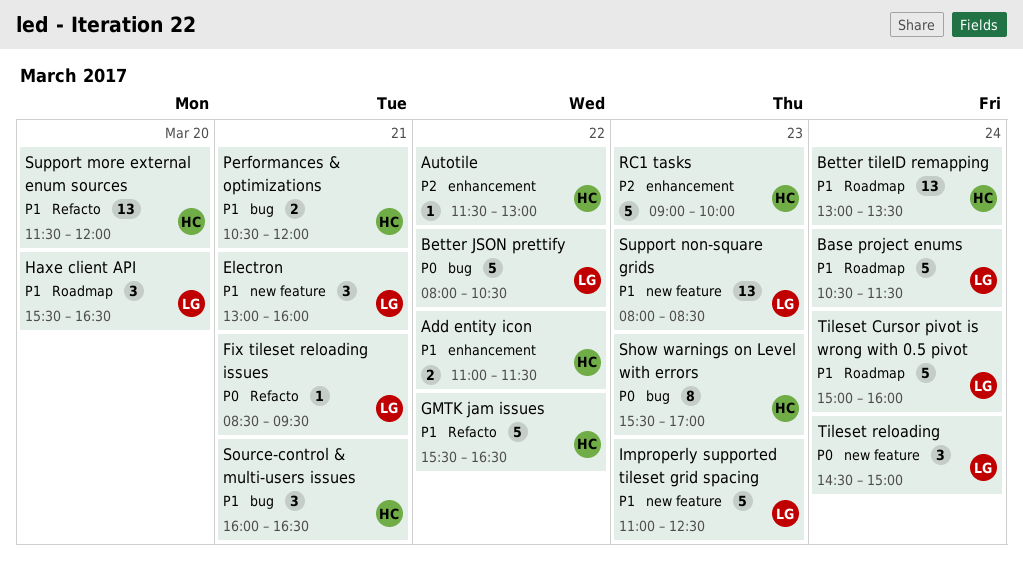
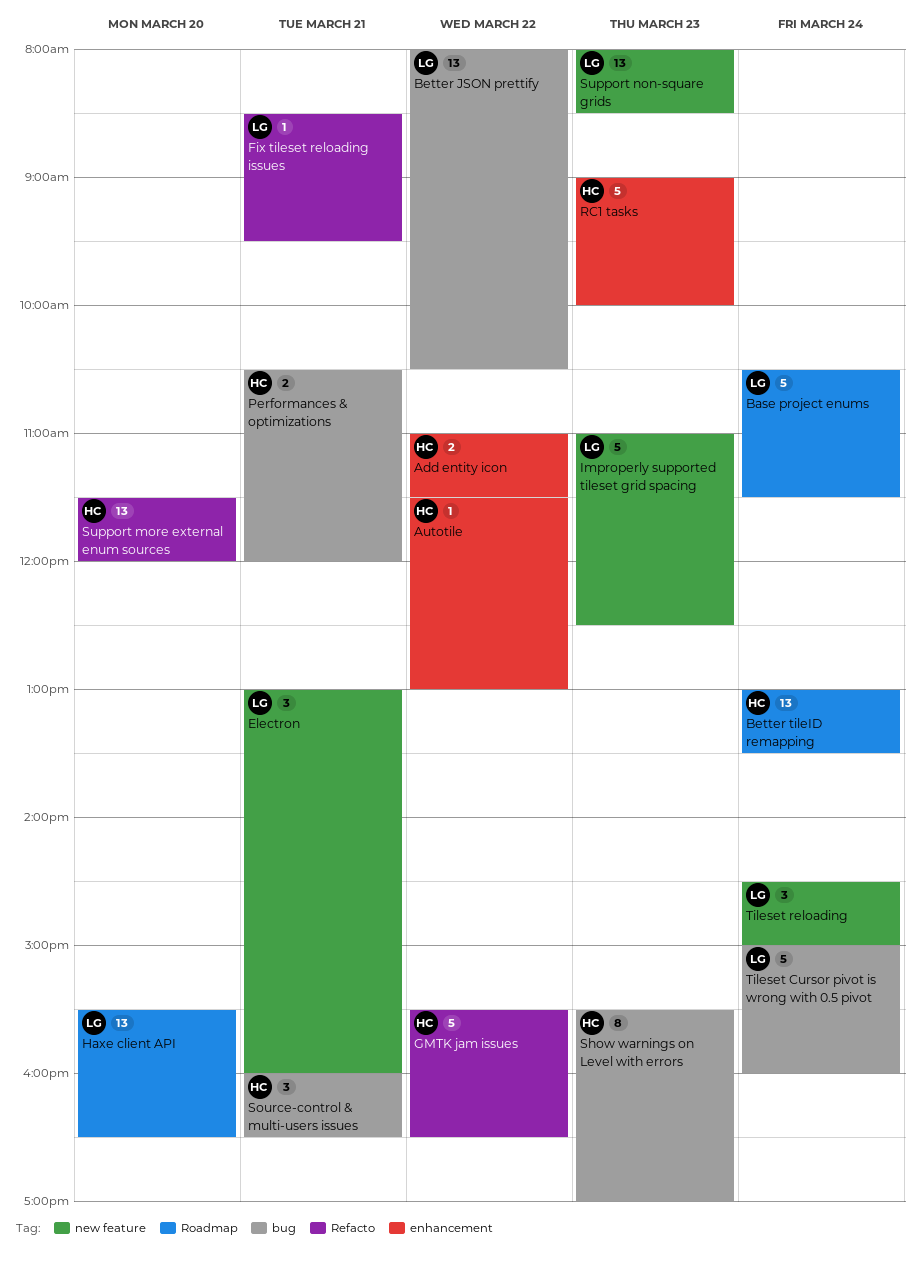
Better JSON prettify, estimate: 5 -> 13
Haxe client API, estimate: 3 -> 13
Tileset Cursor pivot is wrong with 0.5 pivot, label: Roadmap -> bug

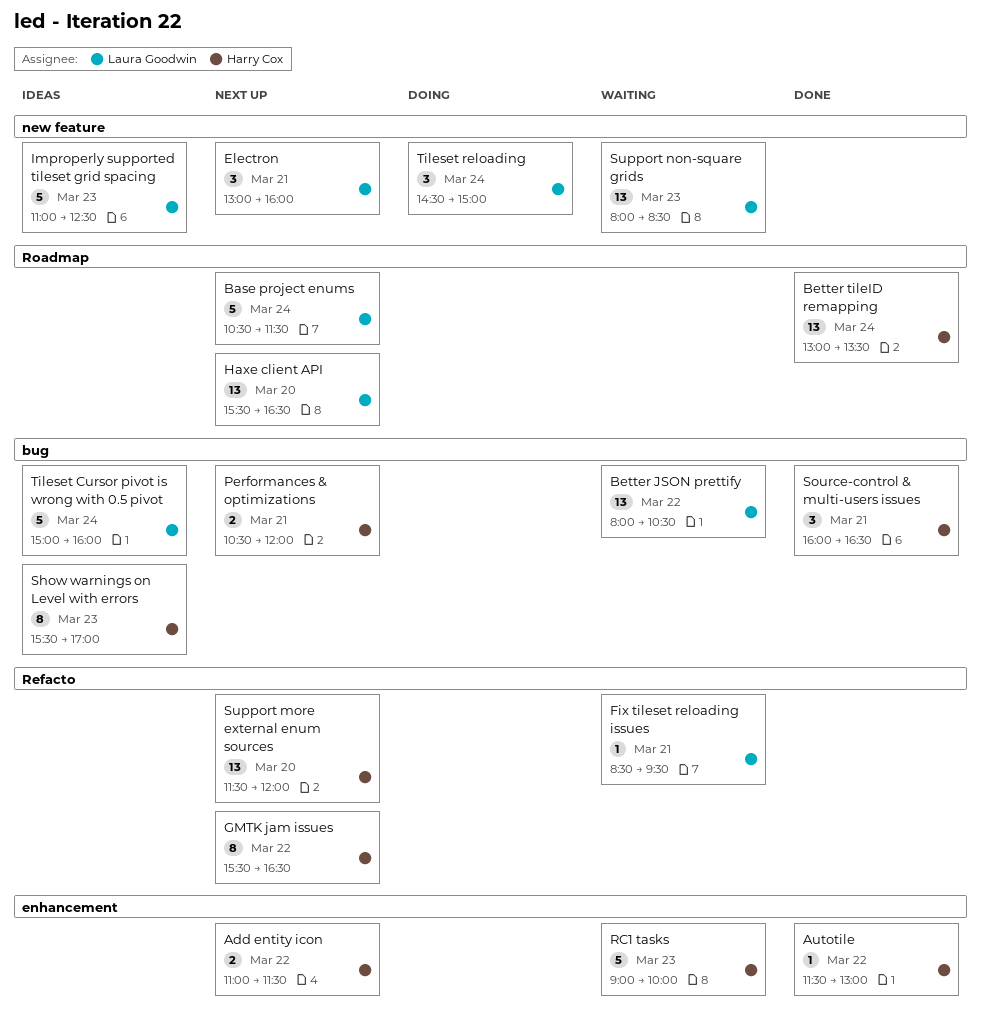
GMTK jam issues, estimate: 5 -> 8

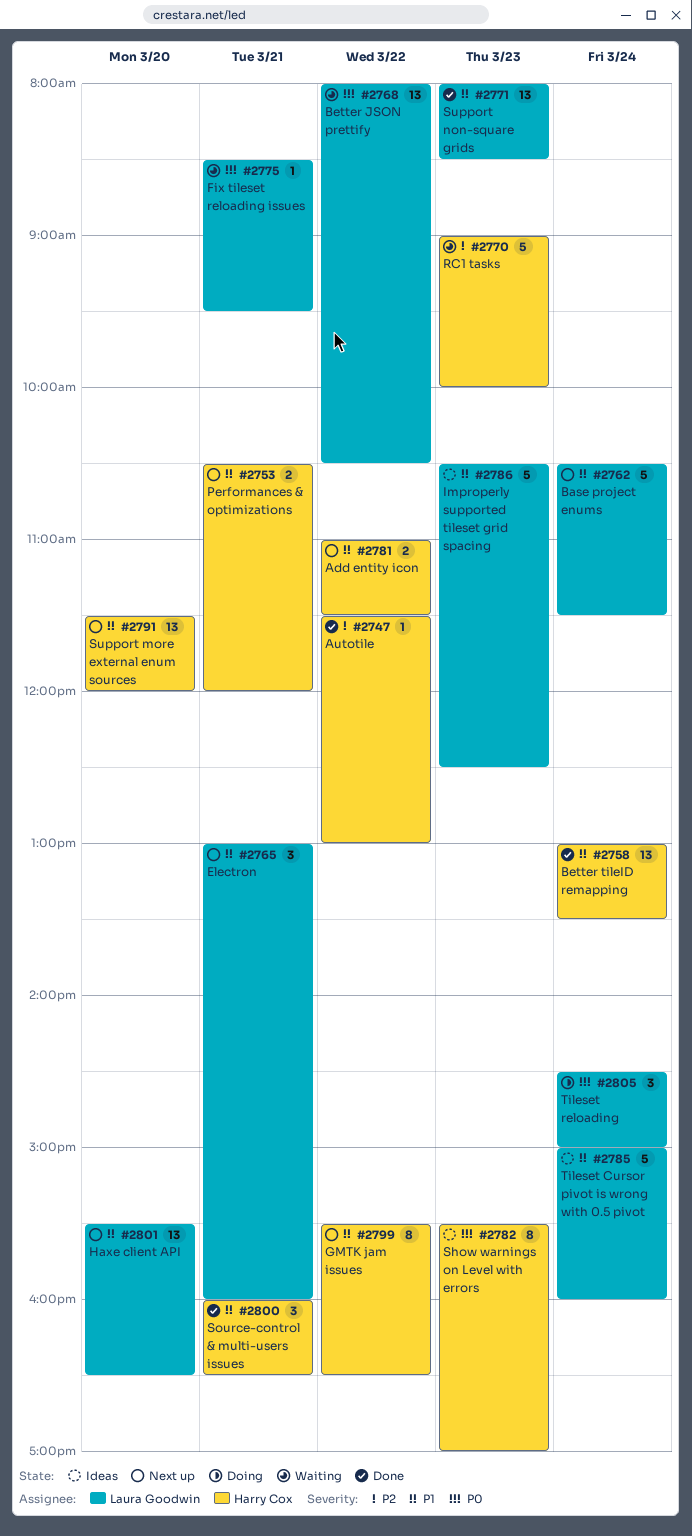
Improperly supported tileset grid spacing, begins: 11:00 -> 10:30
Support non-square grids, status: Waiting -> Done

